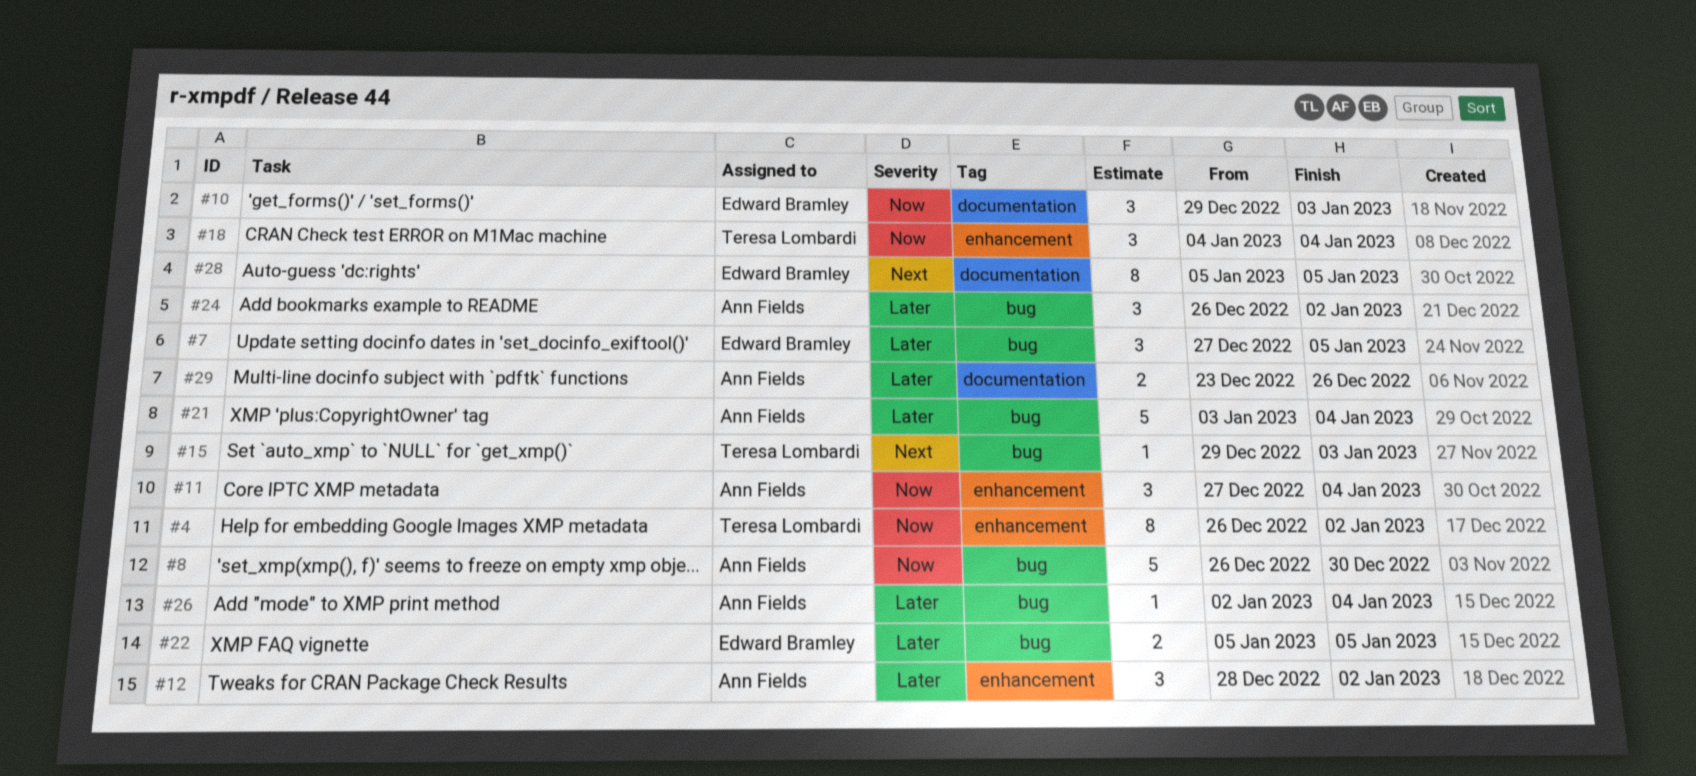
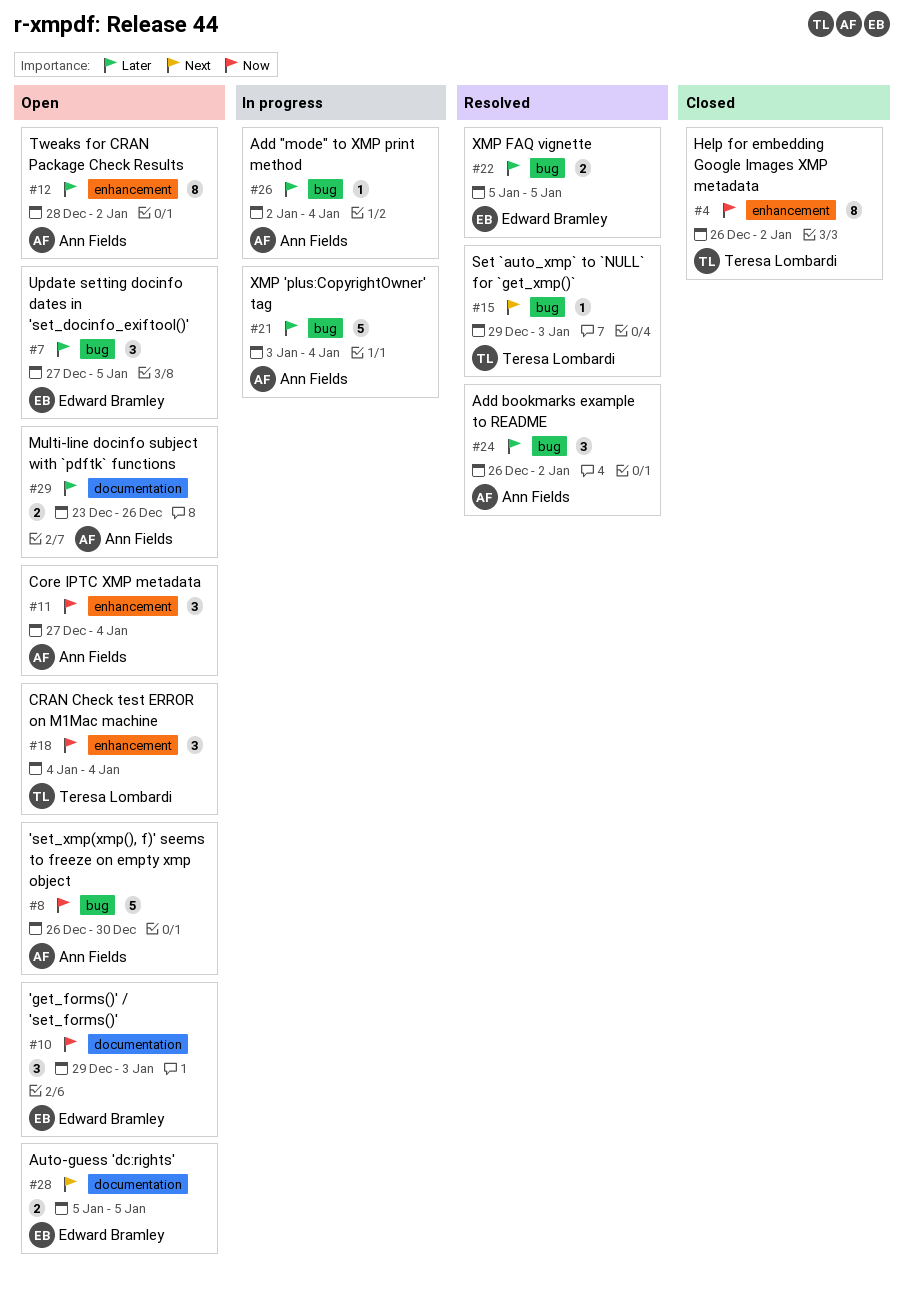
#12, estimate: 3 -> 8
#28, estimate: 8 -> 2

